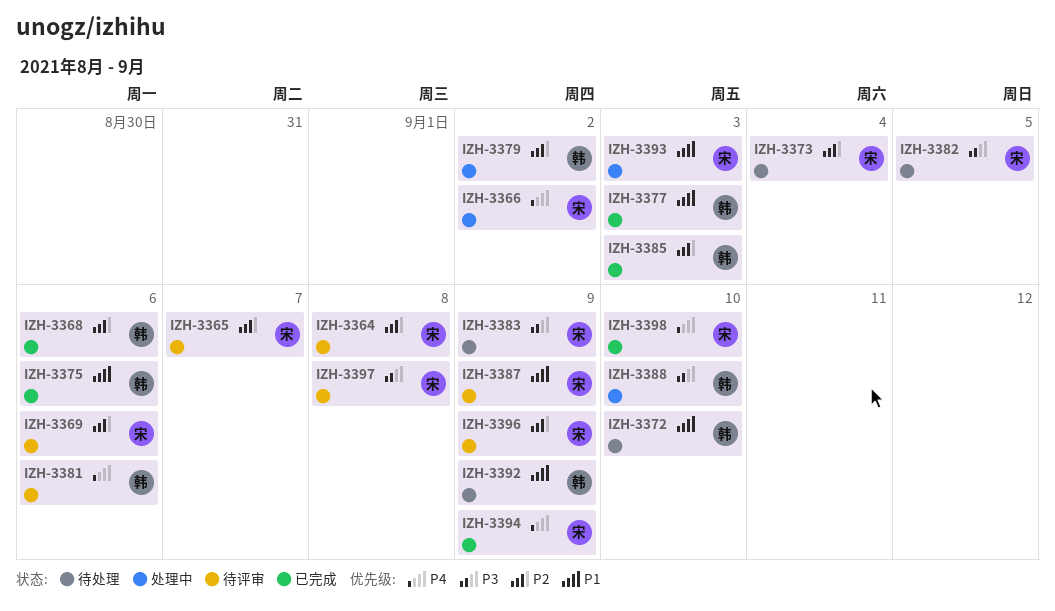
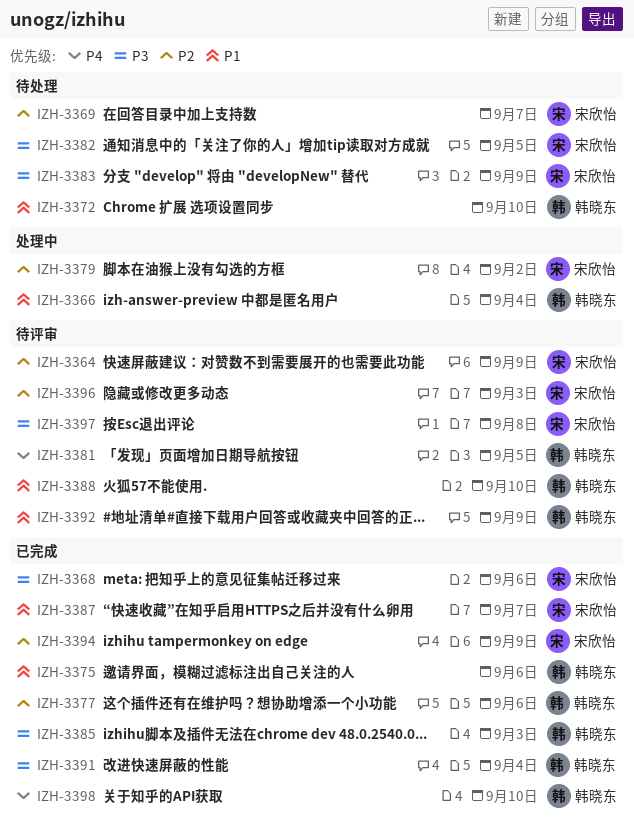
IZH-3364, due: Sep 8 -> Sep 9
IZH-3365: present -> none
IZH-3366, owner: 宋欣怡 -> 韩晓东
IZH-3366, priority: P4 -> P1
IZH-3366, due: Sep 2 -> Sep 4
IZH-3368, owner: 韩晓东 -> 宋欣怡
IZH-3368, priority: P2 -> P3
IZH-3369, status: 待评审 -> 待处理
IZH-3369, due: Sep 6 -> Sep 7
IZH-3373: present -> none
IZH-3377, priority: P1 -> P2
IZH-3377, due: Sep 3 -> Sep 6
IZH-3379, owner: 韩晓东 -> 宋欣怡
IZH-3381, due: Sep 6 -> Sep 5
IZH-3385, priority: P2 -> P3
IZH-3387, status: 待评审 -> 已完成
IZH-3387, due: Sep 9 -> Sep 7
IZH-3388, status: 处理中 -> 待评审
IZH-3388, priority: P3 -> P1
IZH-3391: none -> present
IZH-3392, status: 待处理 -> 待评审
IZH-3393: present -> none
IZH-3394, priority: P4 -> P2
IZH-3396, due: Sep 9 -> Sep 3
IZH-3398, owner: 宋欣怡 -> 韩晓东

